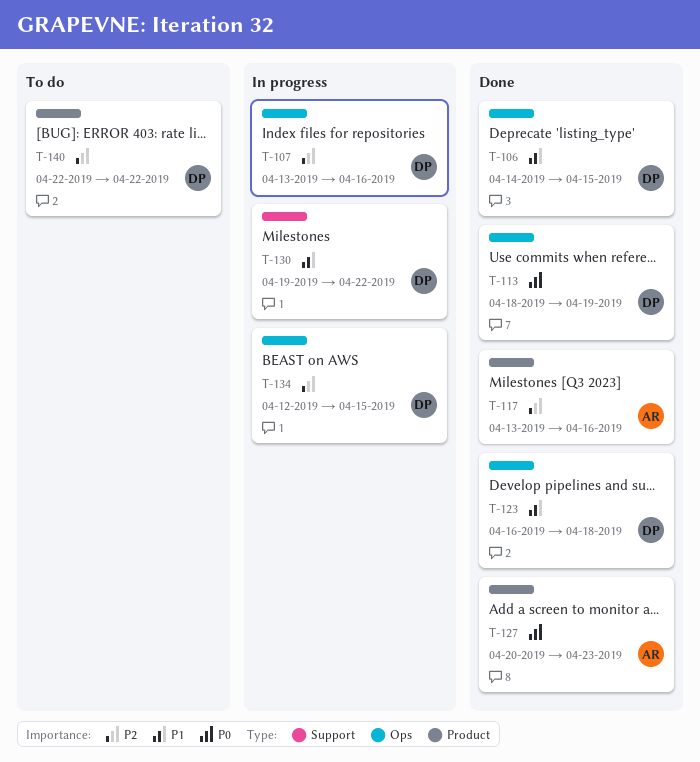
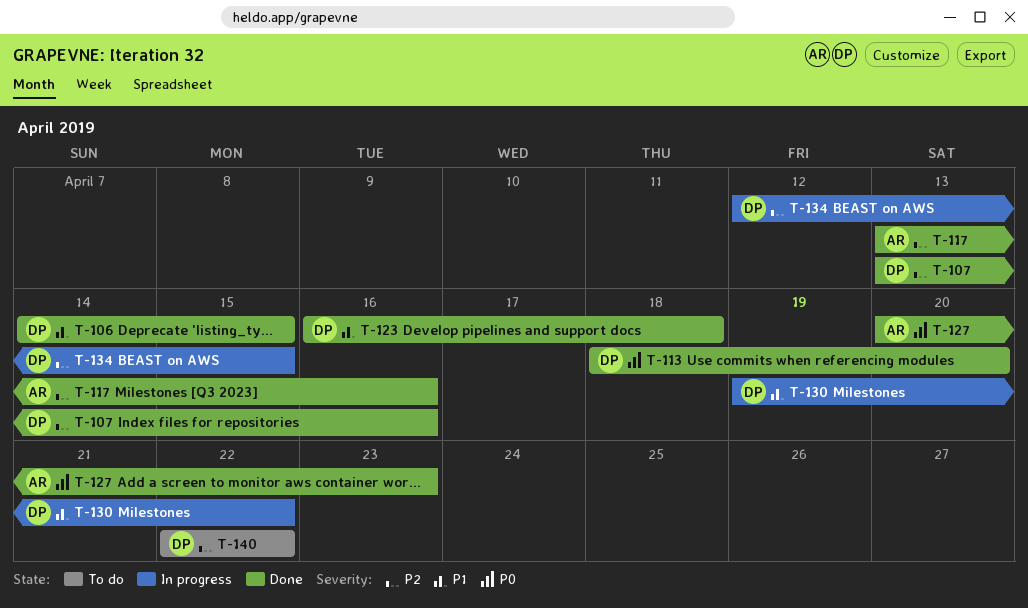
T-107, status: In progress -> Done
T-113, due: Apr 19 -> Apr 20

